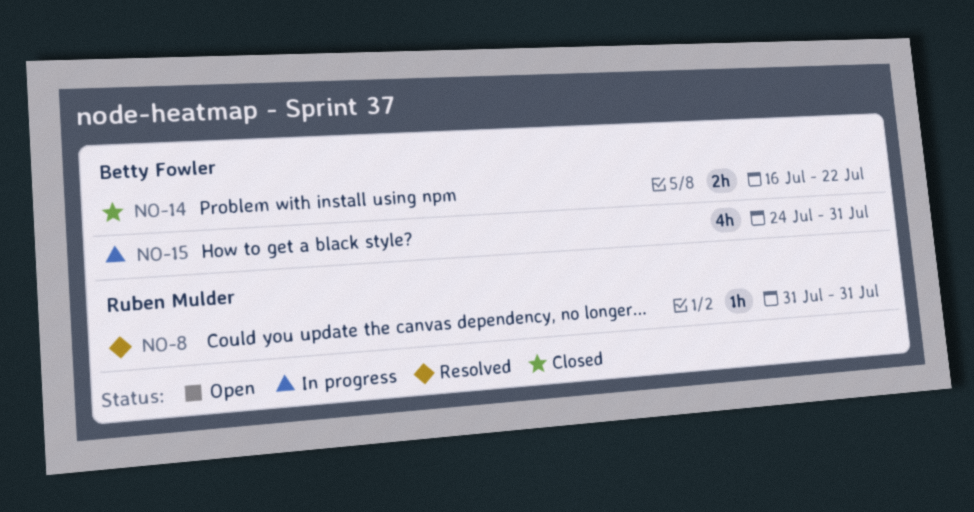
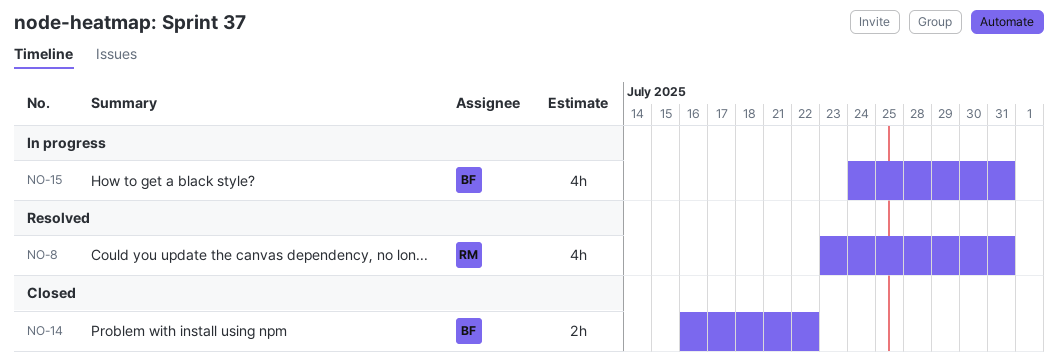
NO-8, estimate: 1h -> 4h
NO-8, start: Jul 31 -> Jul 23

